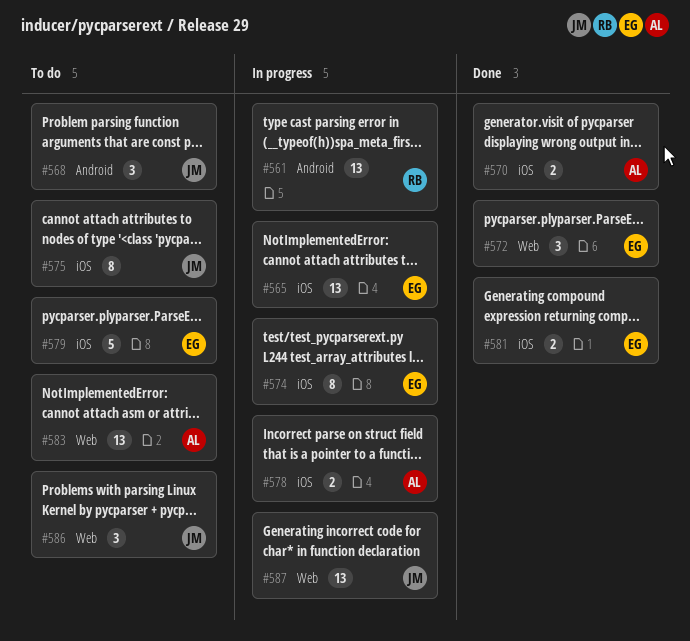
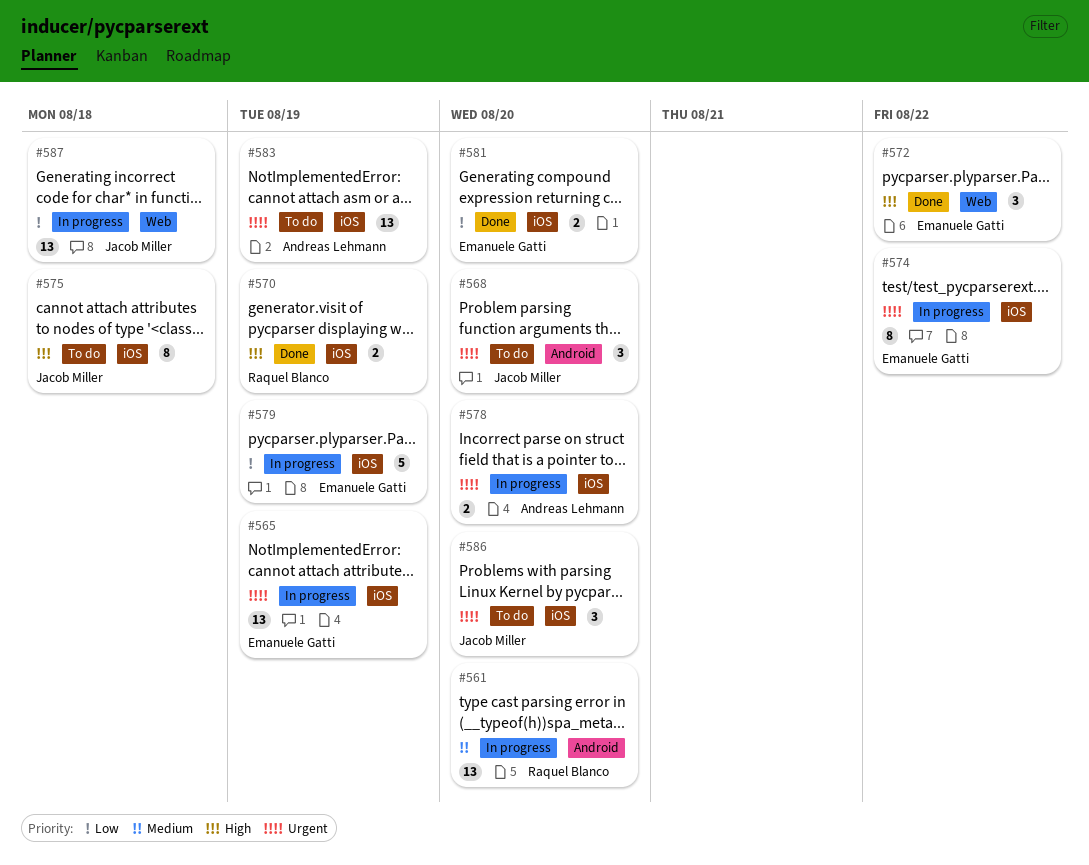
#570, owner: Andreas Lehmann -> Raquel Blanco
#579, status: To do -> In progress
#583, label: Web -> iOS
#586, label: Web -> iOS

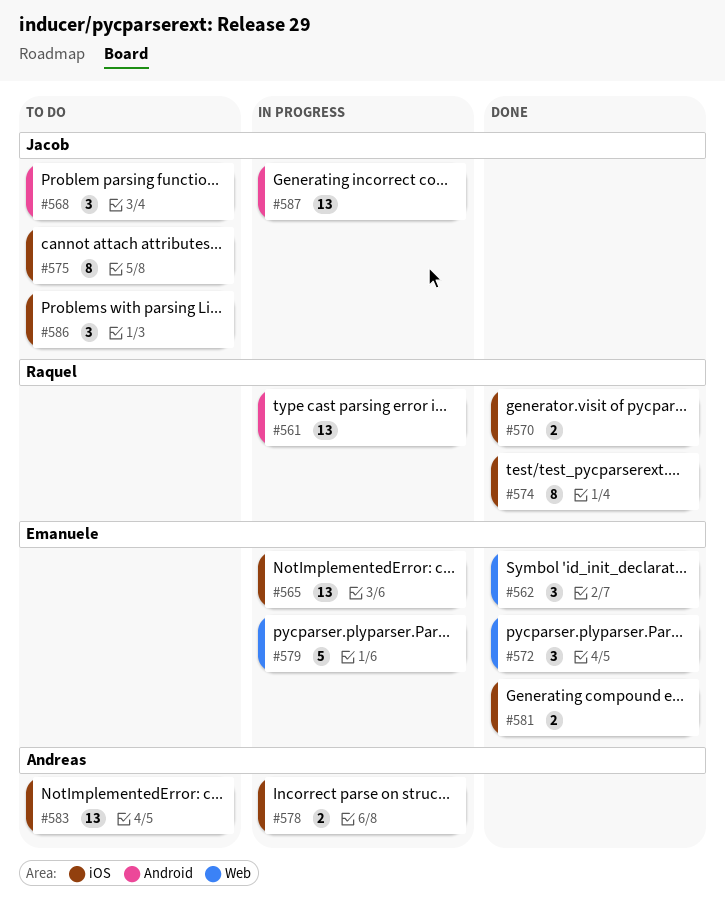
#562: none -> present
#574, status: In progress -> Done
#574, owner: Emanuele Gatti -> Raquel Blanco
#579, label: iOS -> Web
#587, label: Web -> Android

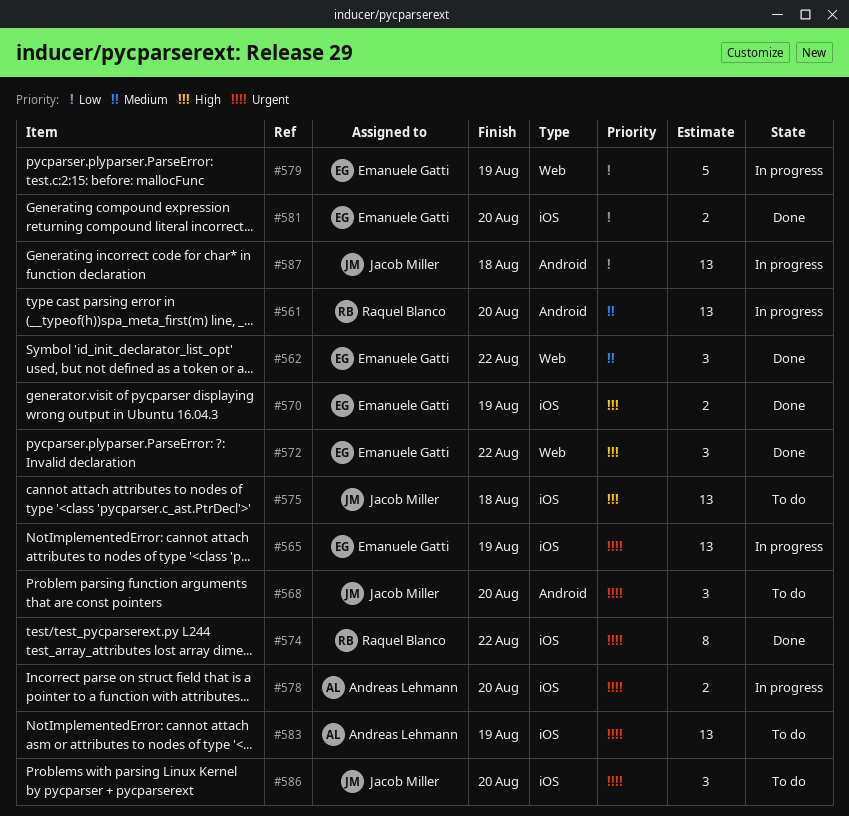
#570, owner: Raquel Blanco -> Emanuele Gatti
#575, estimate: 8 -> 13

